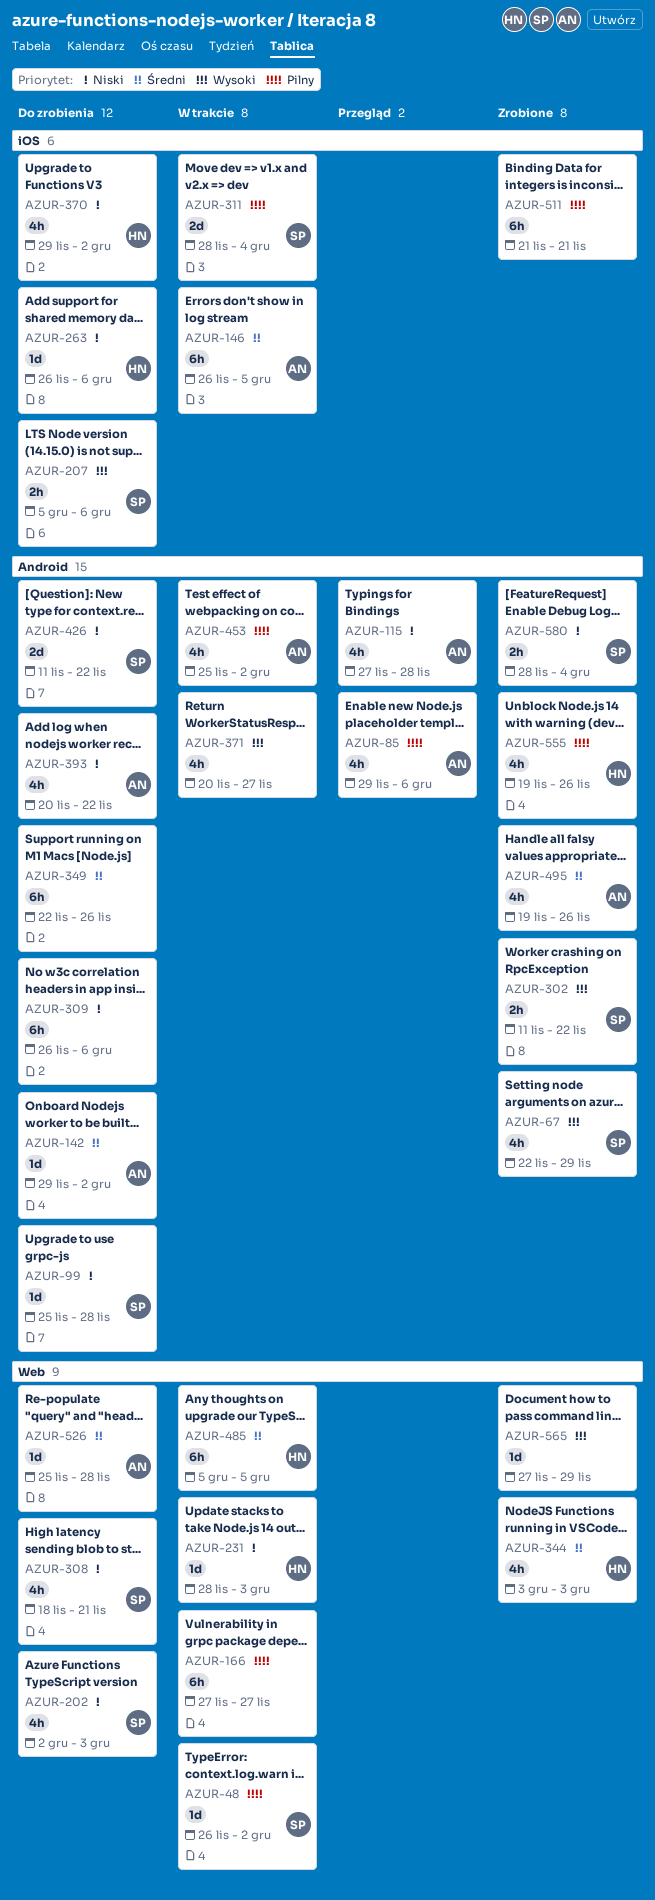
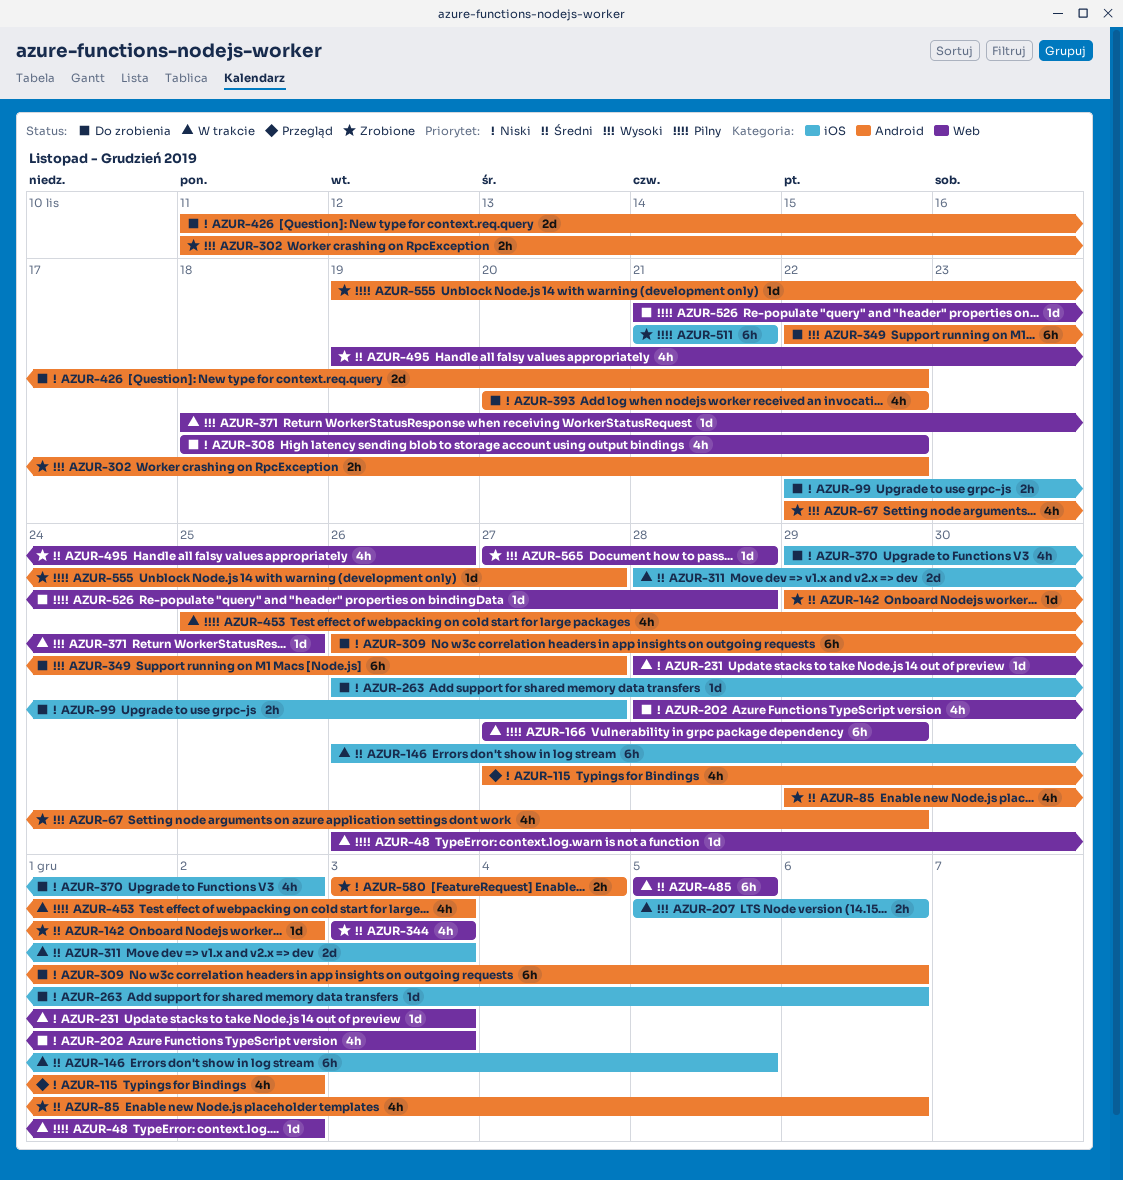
AZUR-85, status: Przegląd -> Zrobione
AZUR-85, priority: Pilny -> Średni
AZUR-99, label: Android -> iOS
AZUR-99, estimate: 1d -> 2h
AZUR-99, start: Nov 25 -> Nov 22
AZUR-99, due: Nov 28 -> Nov 27
AZUR-115, due: Nov 28 -> Dec 2
AZUR-142, status: Do zrobienia -> Zrobione
AZUR-166, due: Nov 27 -> Nov 29
AZUR-202, start: Dec 2 -> Nov 28
AZUR-207, status: Do zrobienia -> W trakcie
AZUR-308, due: Nov 21 -> Nov 22
AZUR-311, priority: Pilny -> Średni
AZUR-311, due: Dec 4 -> Dec 3
AZUR-349, priority: Średni -> Wysoki
AZUR-349, due: Nov 26 -> Nov 27
AZUR-371, label: Android -> Web
AZUR-371, estimate: 4h -> 1d
AZUR-371, start: Nov 20 -> Nov 18
AZUR-371, due: Nov 27 -> Nov 25
AZUR-453, due: Dec 2 -> Dec 3
AZUR-495, label: Android -> Web
AZUR-526, priority: Średni -> Pilny
AZUR-526, start: Nov 25 -> Nov 21
AZUR-555, estimate: 4h -> 1d
AZUR-555, due: Nov 26 -> Nov 27
AZUR-565, due: Nov 29 -> Nov 28
AZUR-580, start: Nov 28 -> Dec 3

